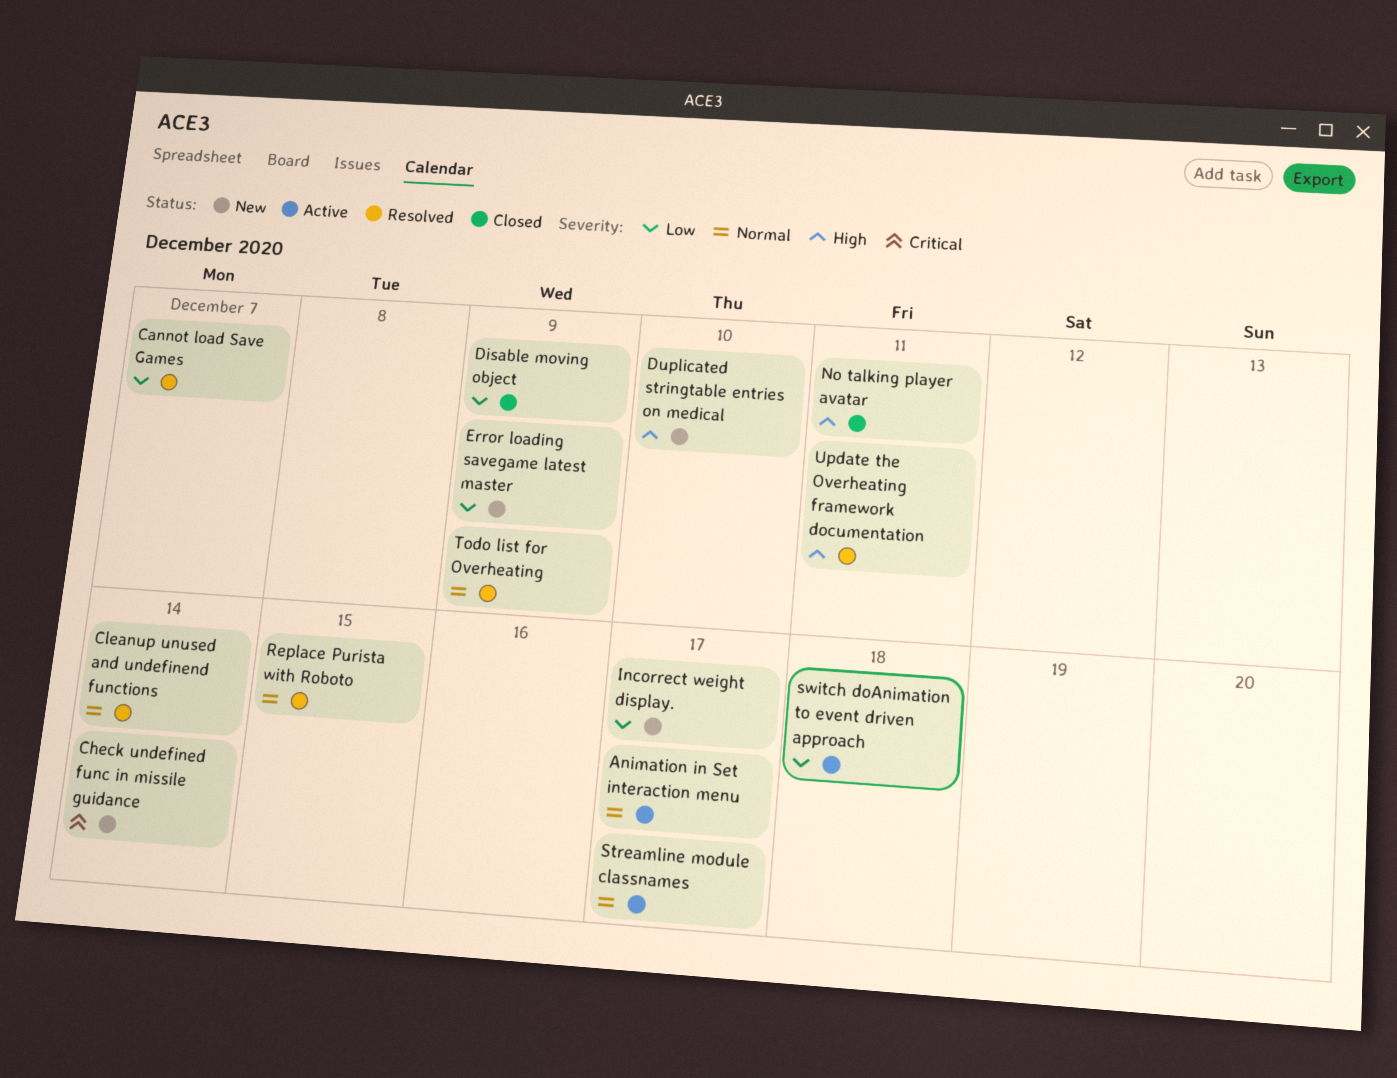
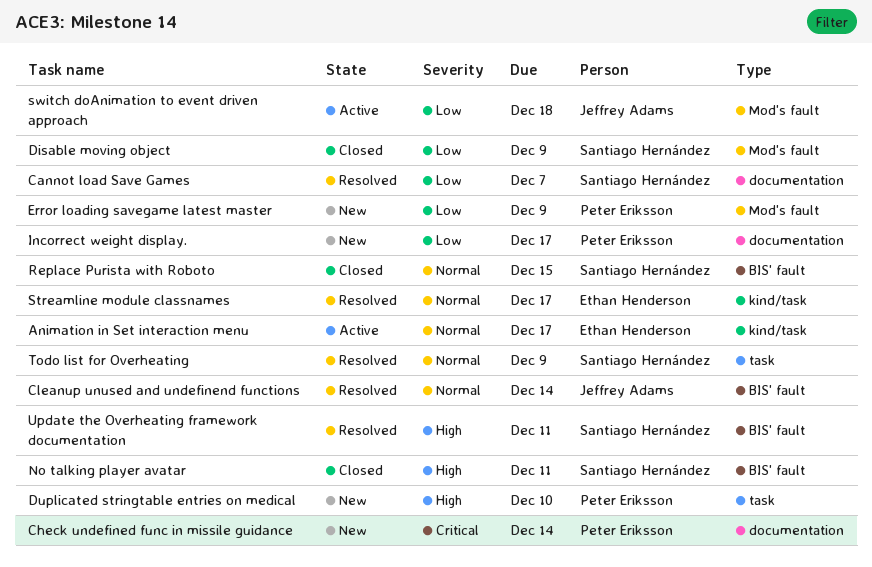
Replace Purista with Roboto, status: Resolved -> Closed
Streamline module classnames, status: Active -> Resolved

